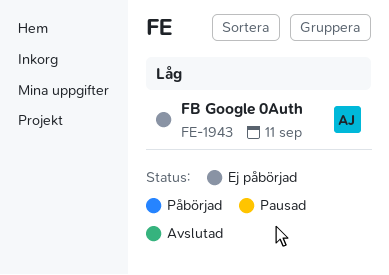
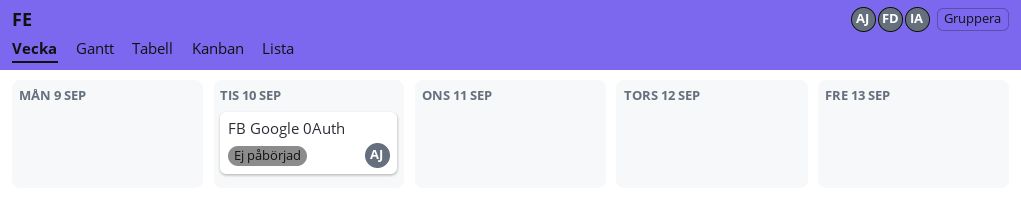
FB Google 0Auth, due: Sep 11 -> Sep 10

